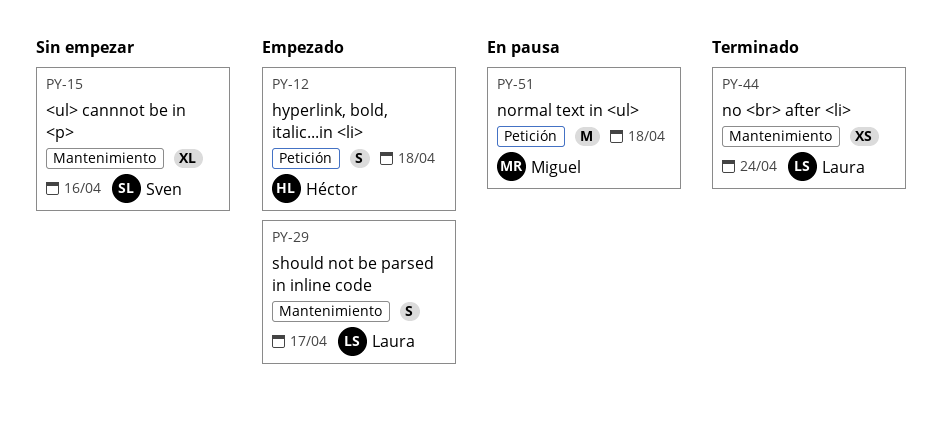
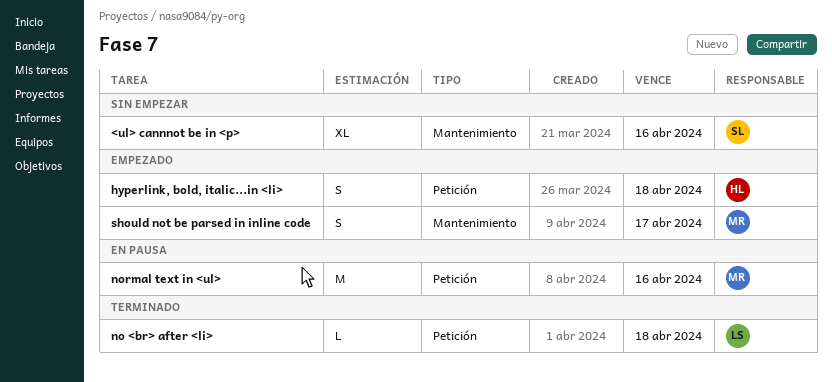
no <br> after <li>, label: Mantenimiento -> Petición
no <br> after <li>, estimate: XS -> L
no <br> after <li>, due: Apr 24 -> Apr 18
normal text in <ul>, due: Apr 18 -> Apr 16
should not be parsed in inline code, owner: Laura -> Miguel

